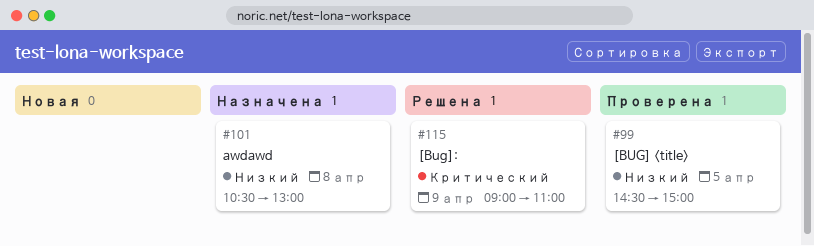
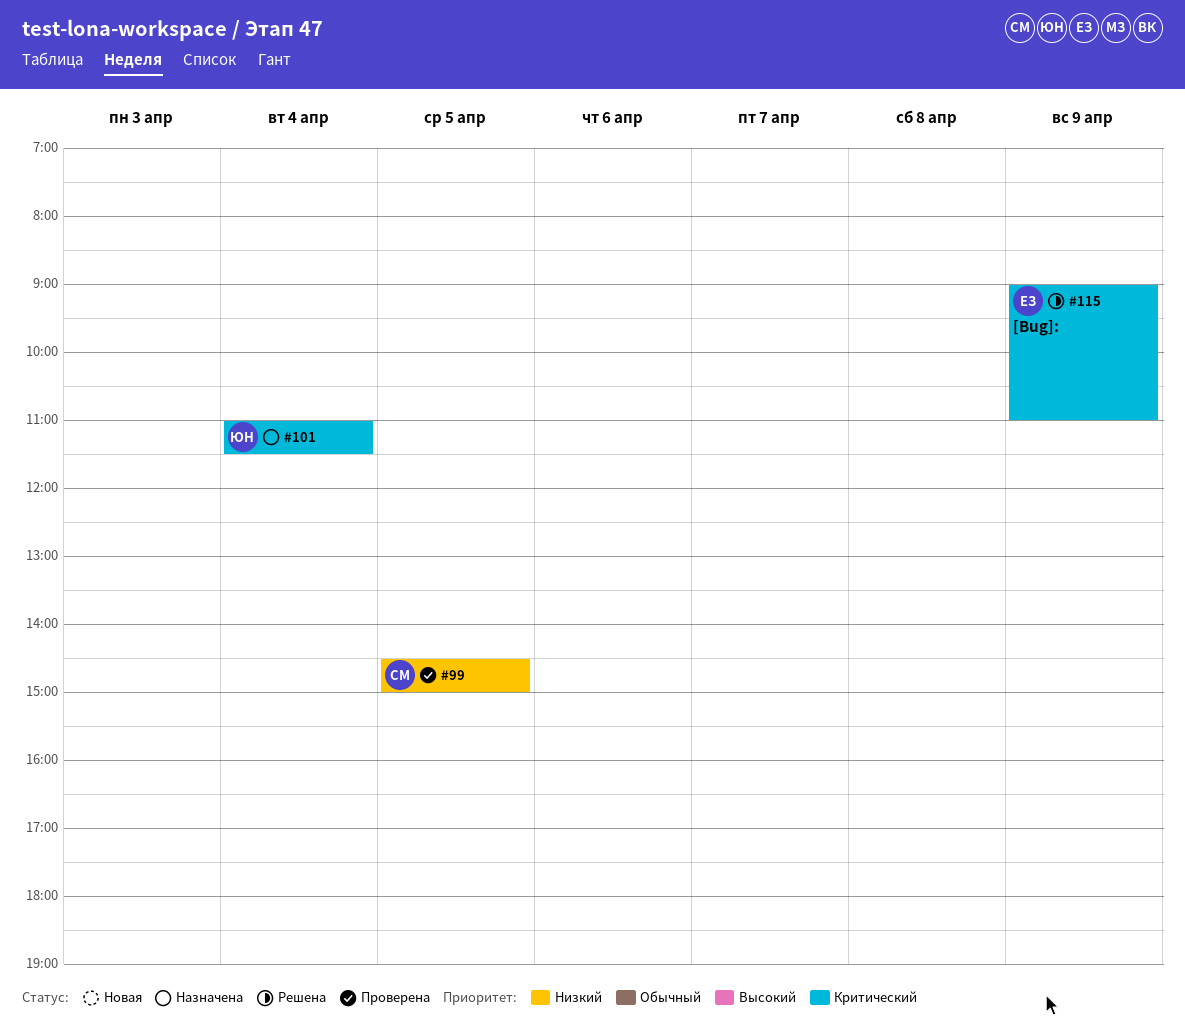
#101, priority: Низкий -> Критический
#101, day: Apr 8 -> Apr 4
#101, begins: 10:30 -> 11:00
#101, ends: 13:00 -> 11:30

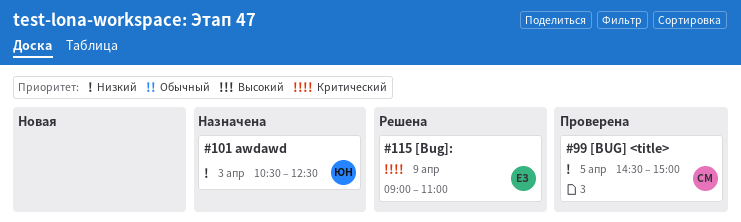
#101, priority: Критический -> Низкий
#101, day: Apr 4 -> Apr 3
#101, begins: 11:00 -> 10:30
#101, ends: 11:30 -> 12:30

